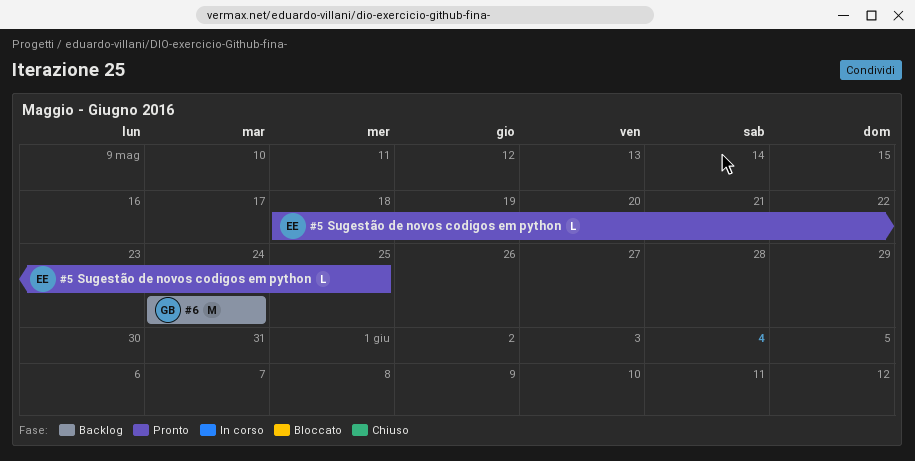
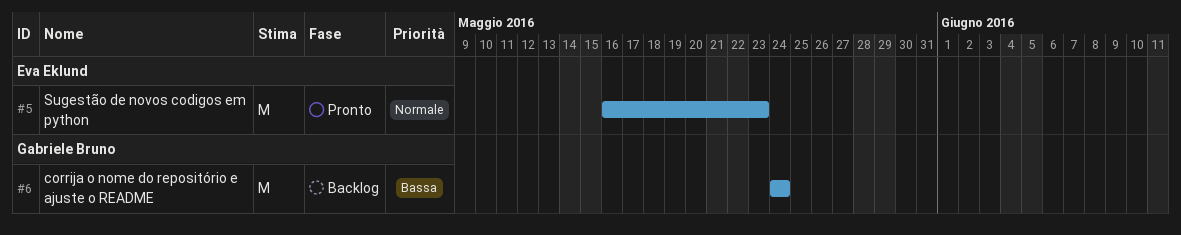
#5, estimate: L -> M
#5, start: May 18 -> May 16
#5, due: May 25 -> May 23

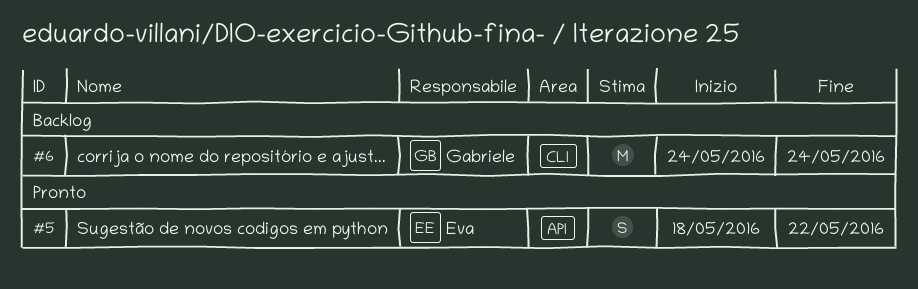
#5, estimate: M -> S
#5, start: May 16 -> May 18
#5, due: May 23 -> May 22

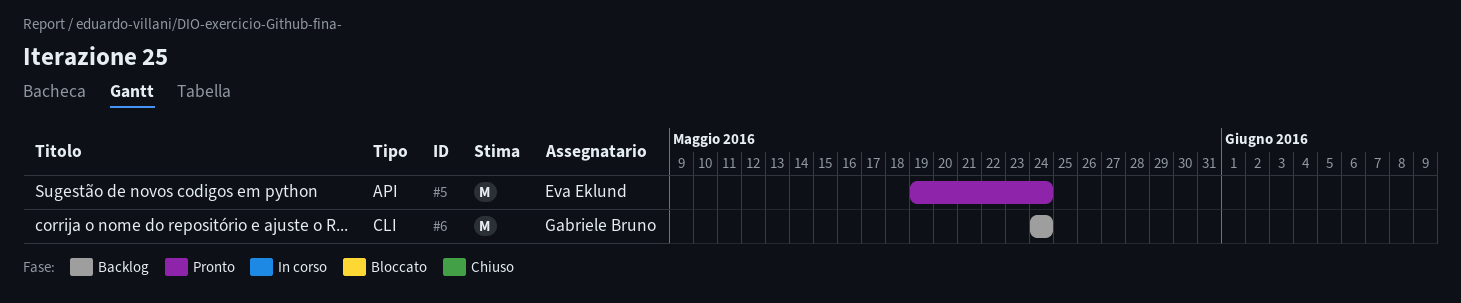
#5, estimate: S -> M
#5, start: May 18 -> May 19
#5, due: May 22 -> May 24

